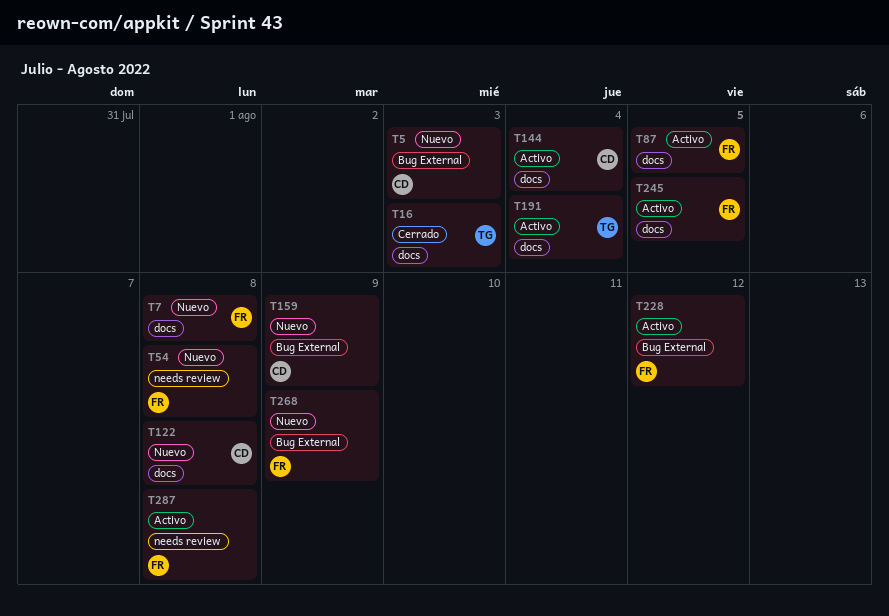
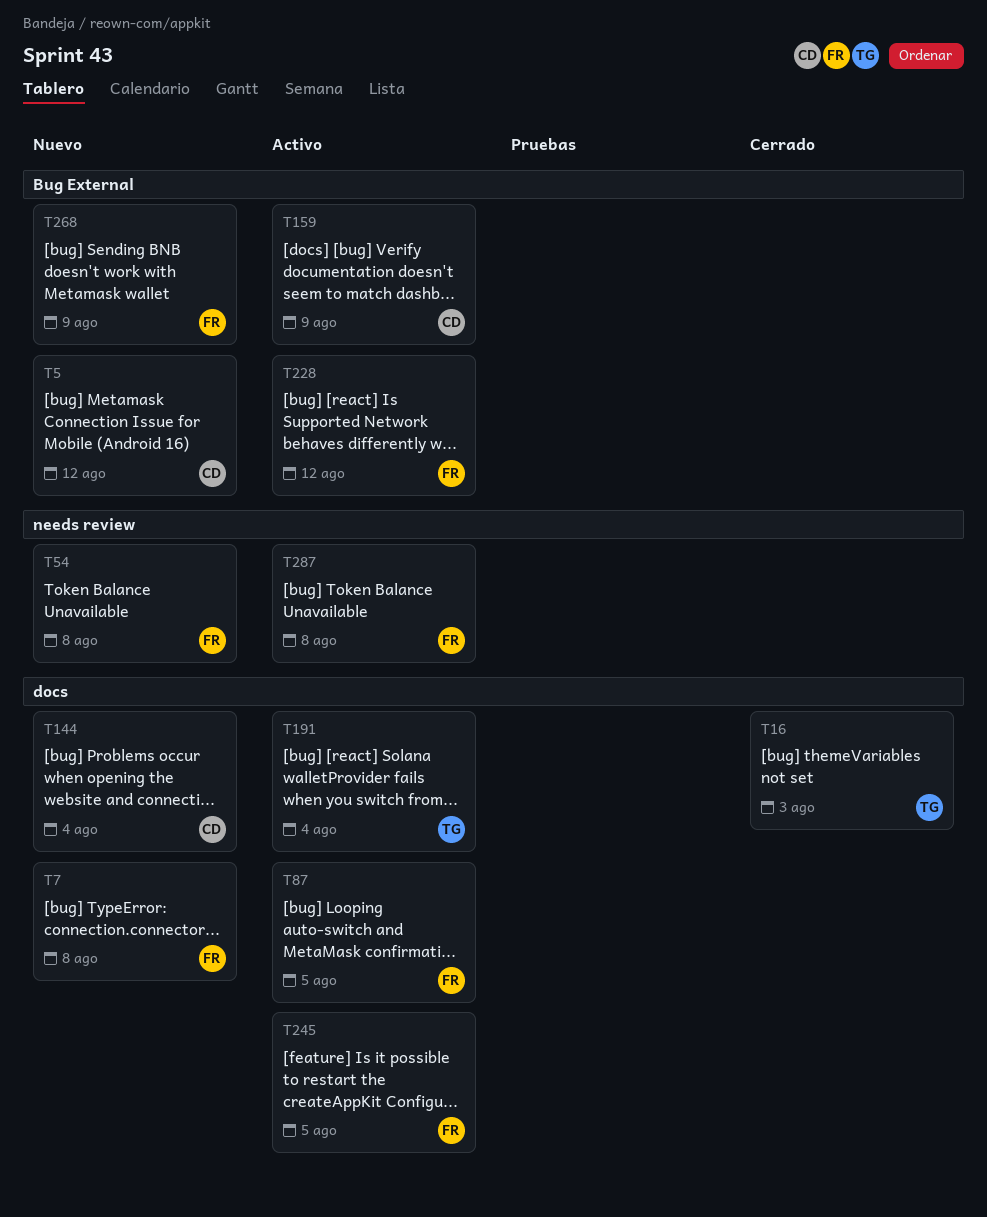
T5, due: Aug 3 -> Aug 12
T122: present -> none
T144, status: Activo -> Nuevo
T159, status: Nuevo -> Activo

